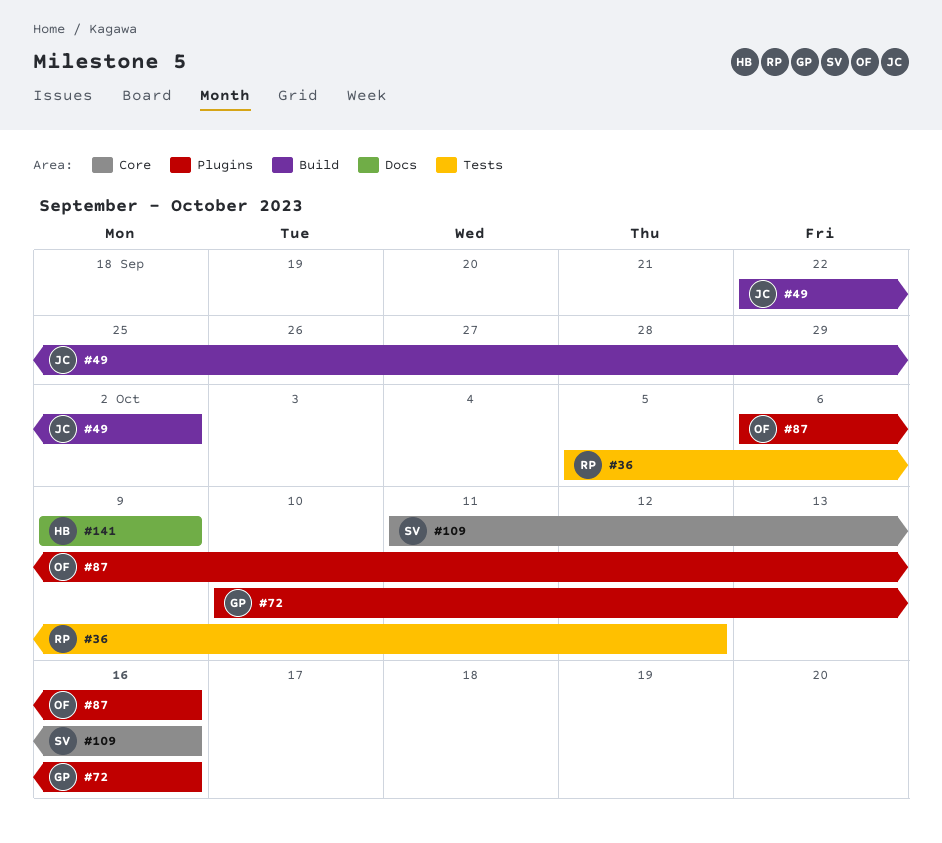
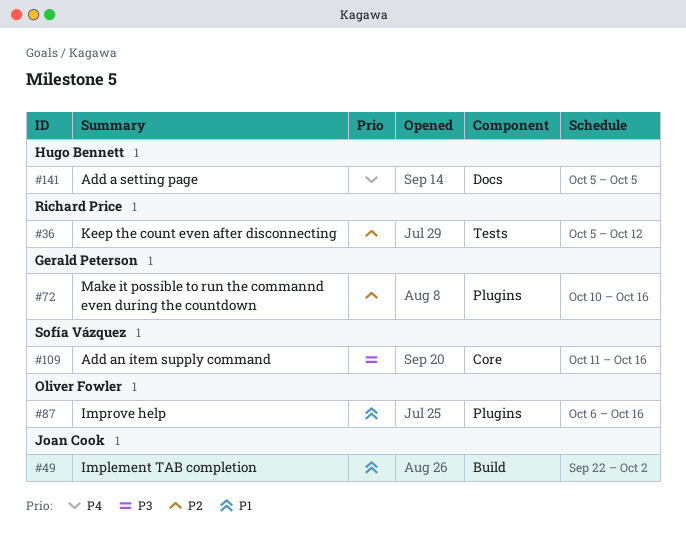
#141, start: Oct 9 -> Oct 5
#141, due: Oct 9 -> Oct 5

